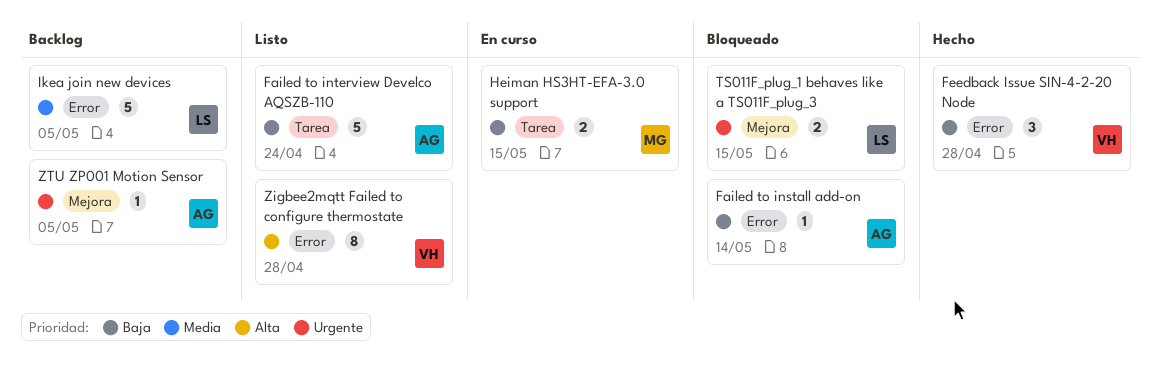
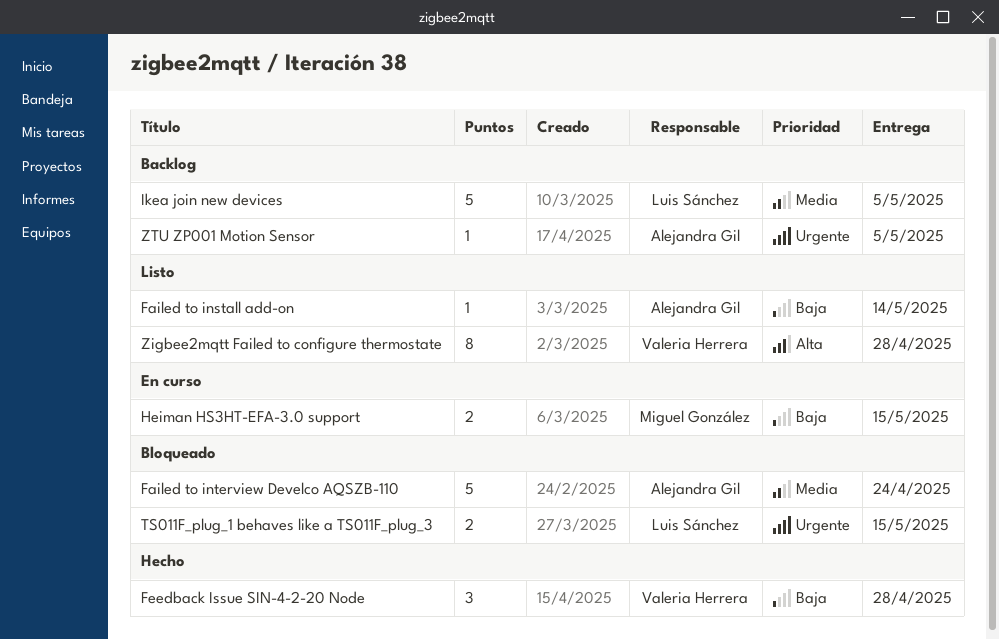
Failed to install add-on, status: Bloqueado -> Listo
Failed to interview Develco AQSZB-110, status: Listo -> Bloqueado
Failed to interview Develco AQSZB-110, priority: Baja -> Media

